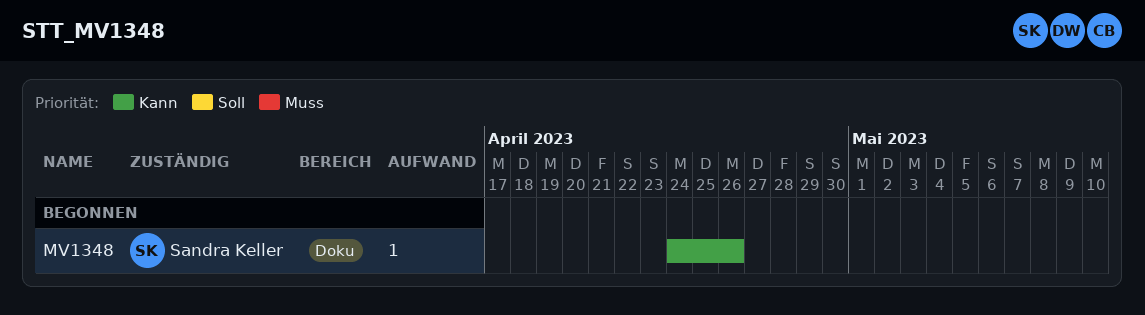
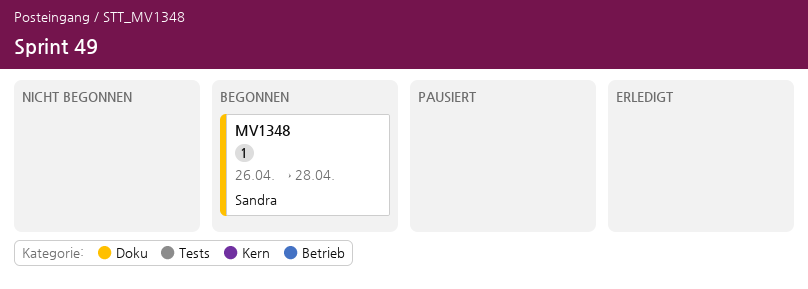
MV1348, start: Apr 24 -> Apr 26
MV1348, due: Apr 26 -> Apr 28

